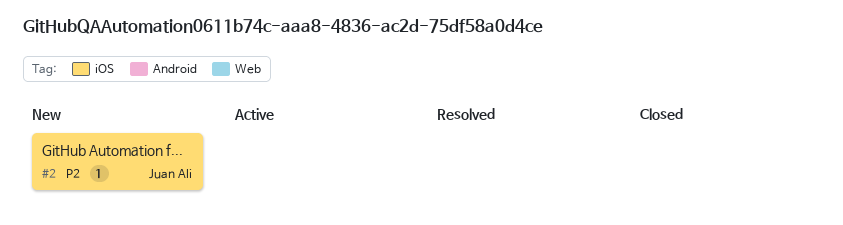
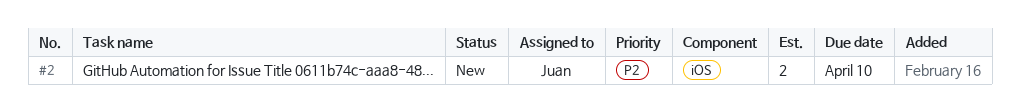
#2, estimate: 1 -> 2

